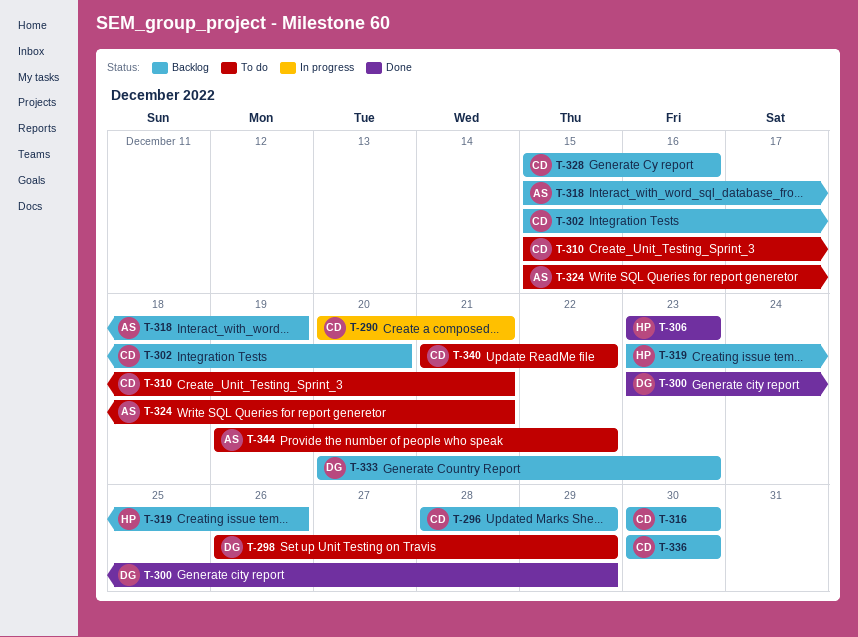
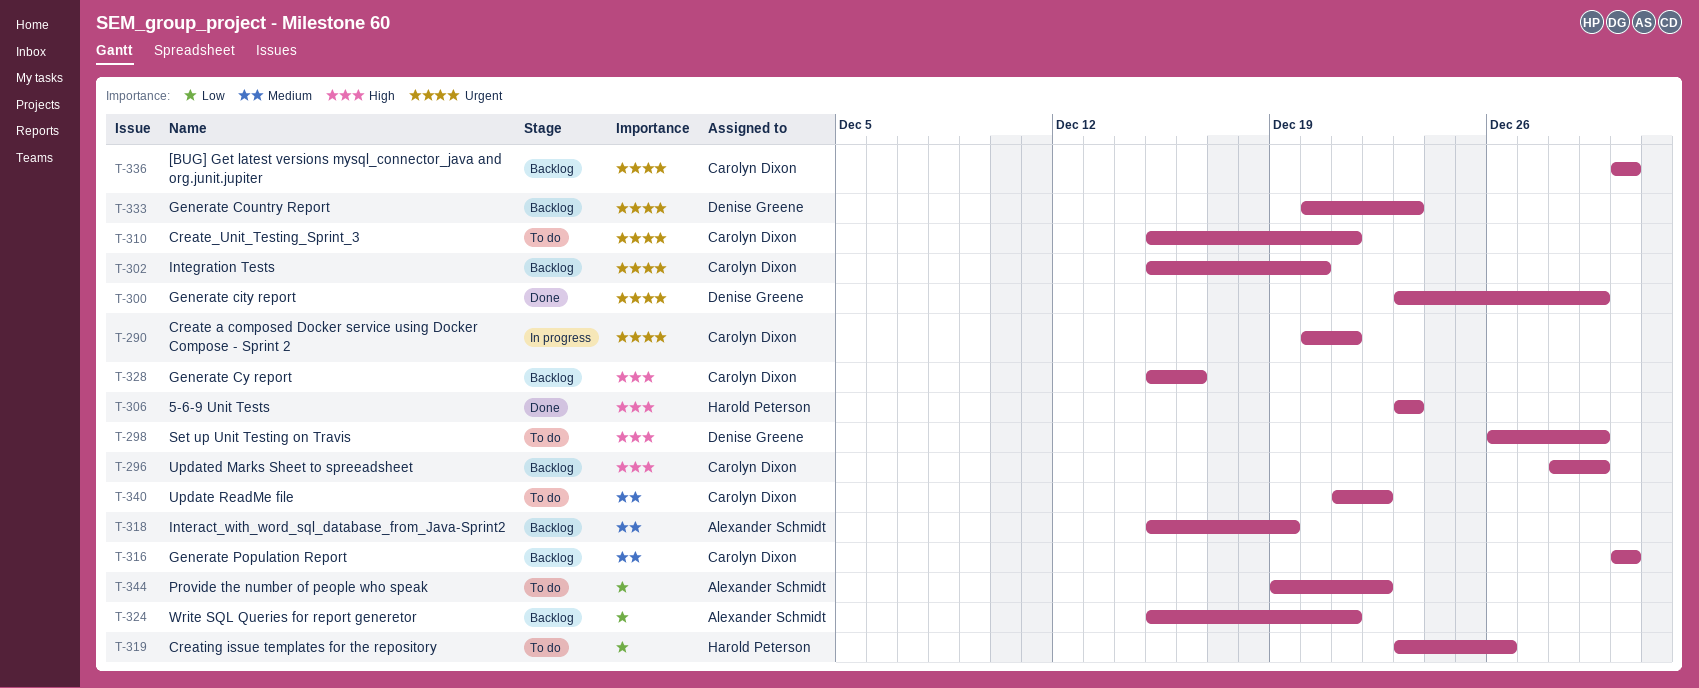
T-319, status: Backlog -> To do
T-324, status: To do -> Backlog

